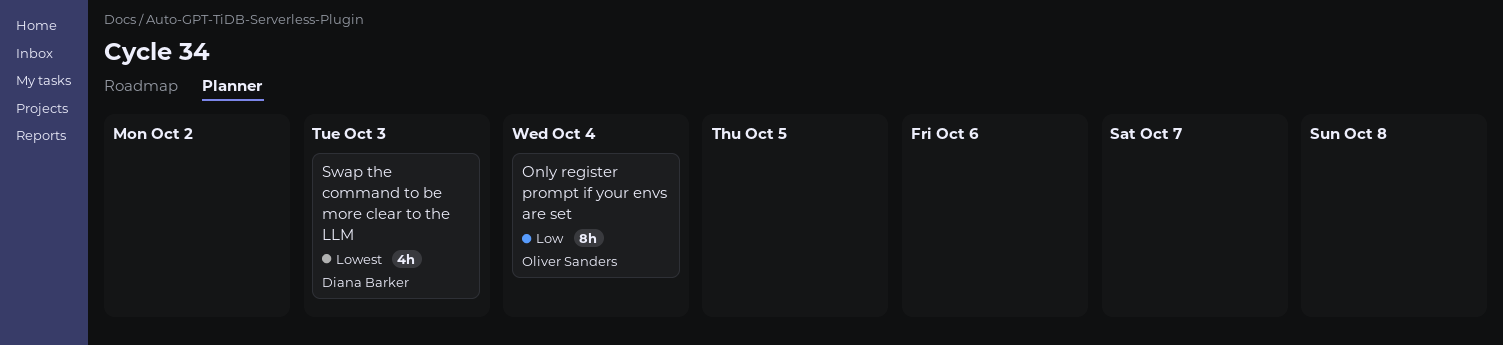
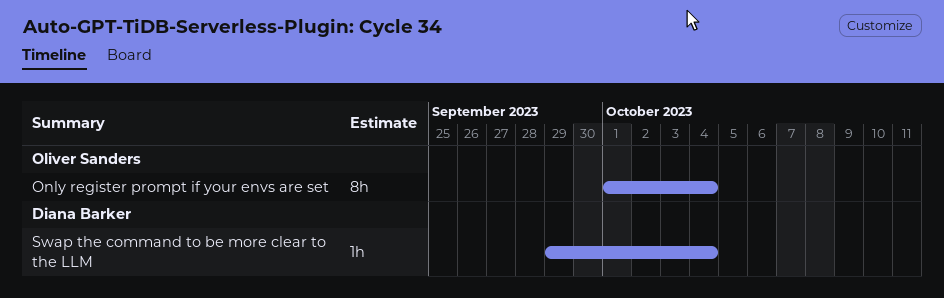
Swap the command to be more clear to the LLM, estimate: 4h -> 1h
Swap the command to be more clear to the LLM, due: Oct 3 -> Oct 4

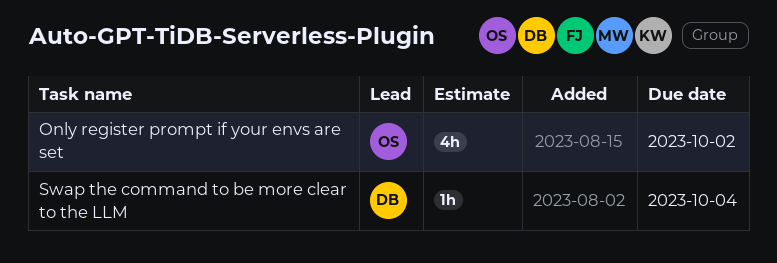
Only register prompt if your envs are set, estimate: 8h -> 4h
Only register prompt if your envs are set, due: Oct 4 -> Oct 2

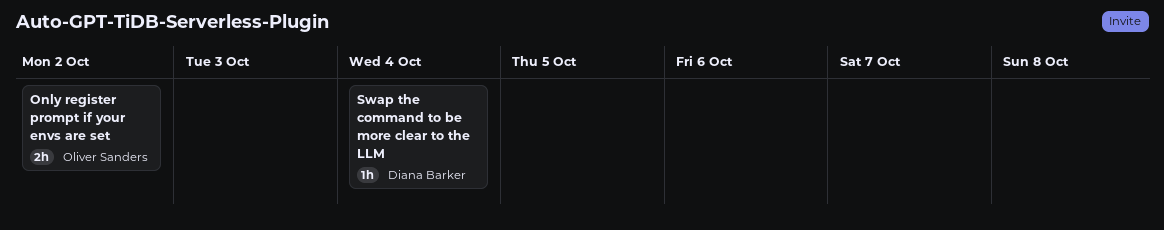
Only register prompt if your envs are set, estimate: 4h -> 2h

